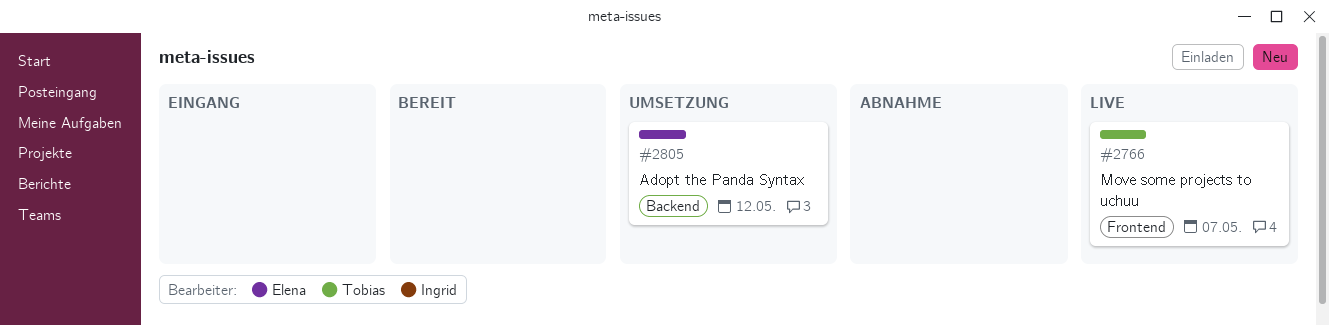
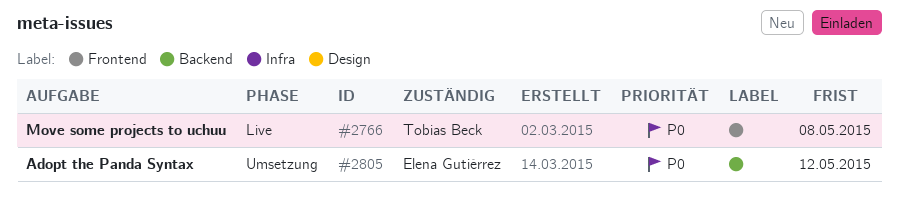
#2766, due: May 7 -> May 8

